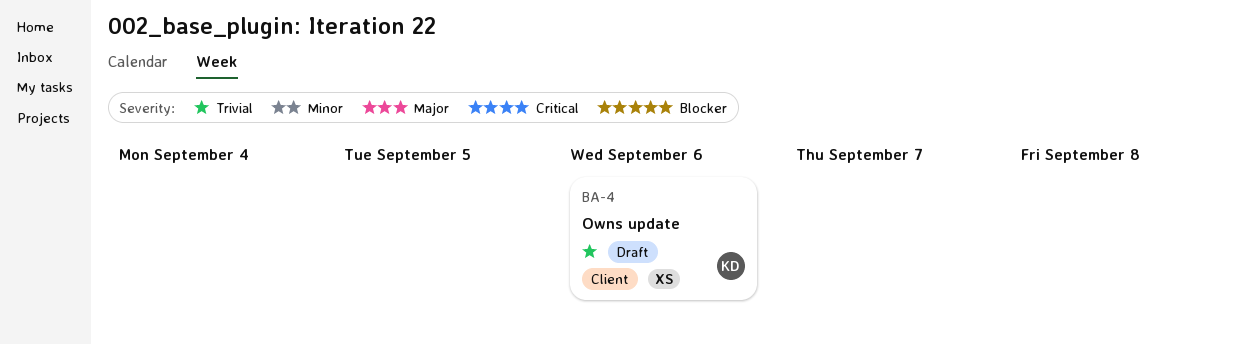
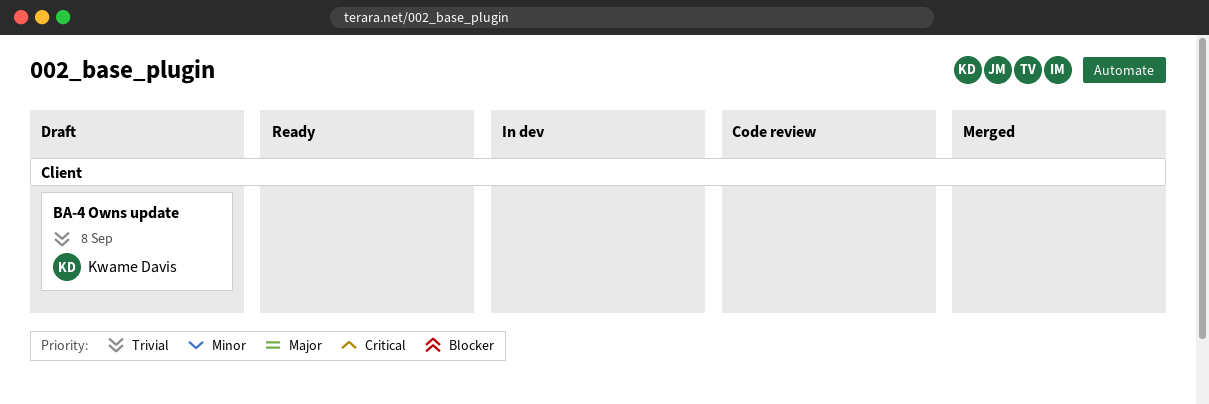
BA-4, due: Sep 6 -> Sep 8

